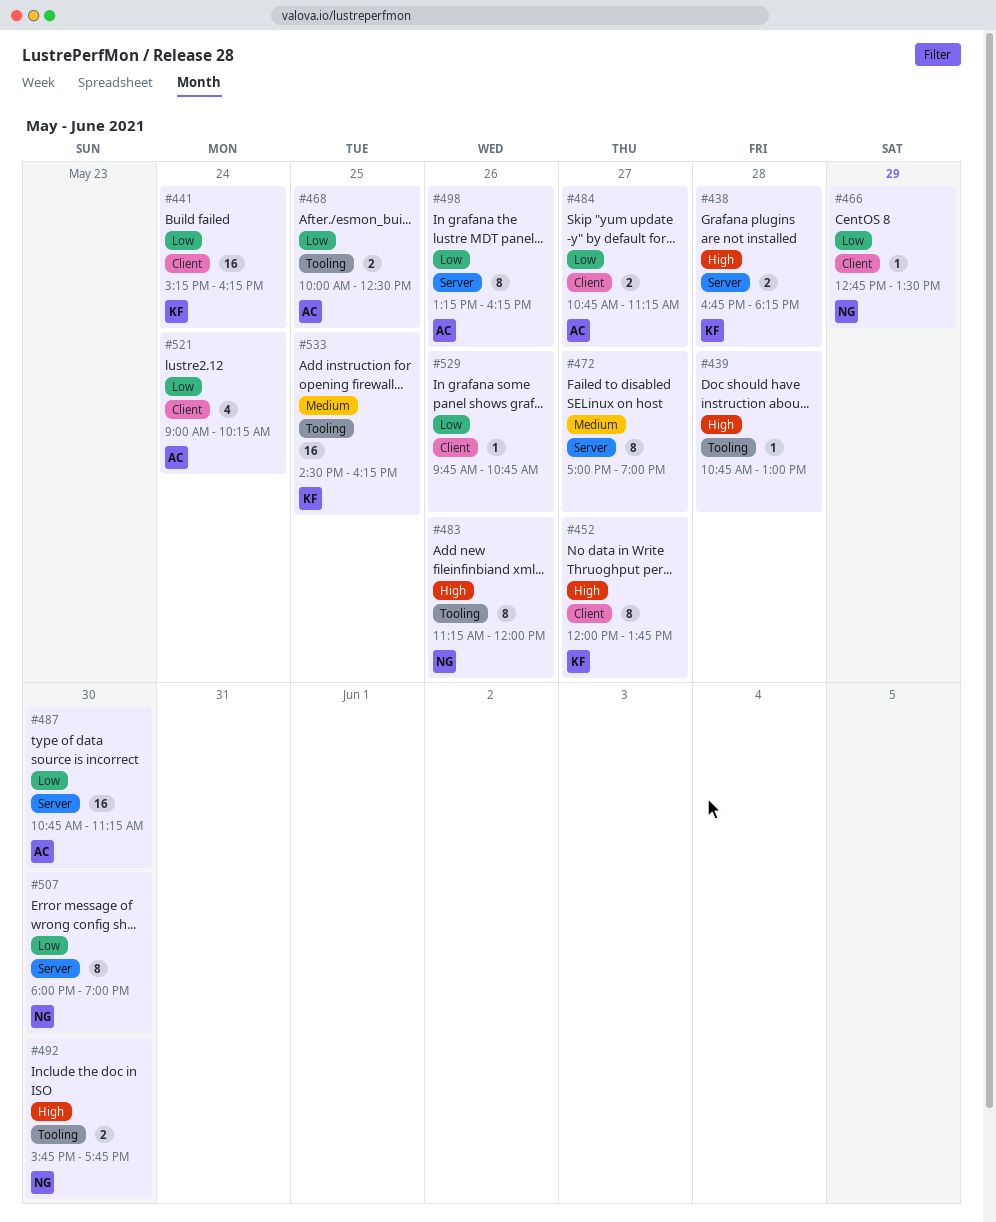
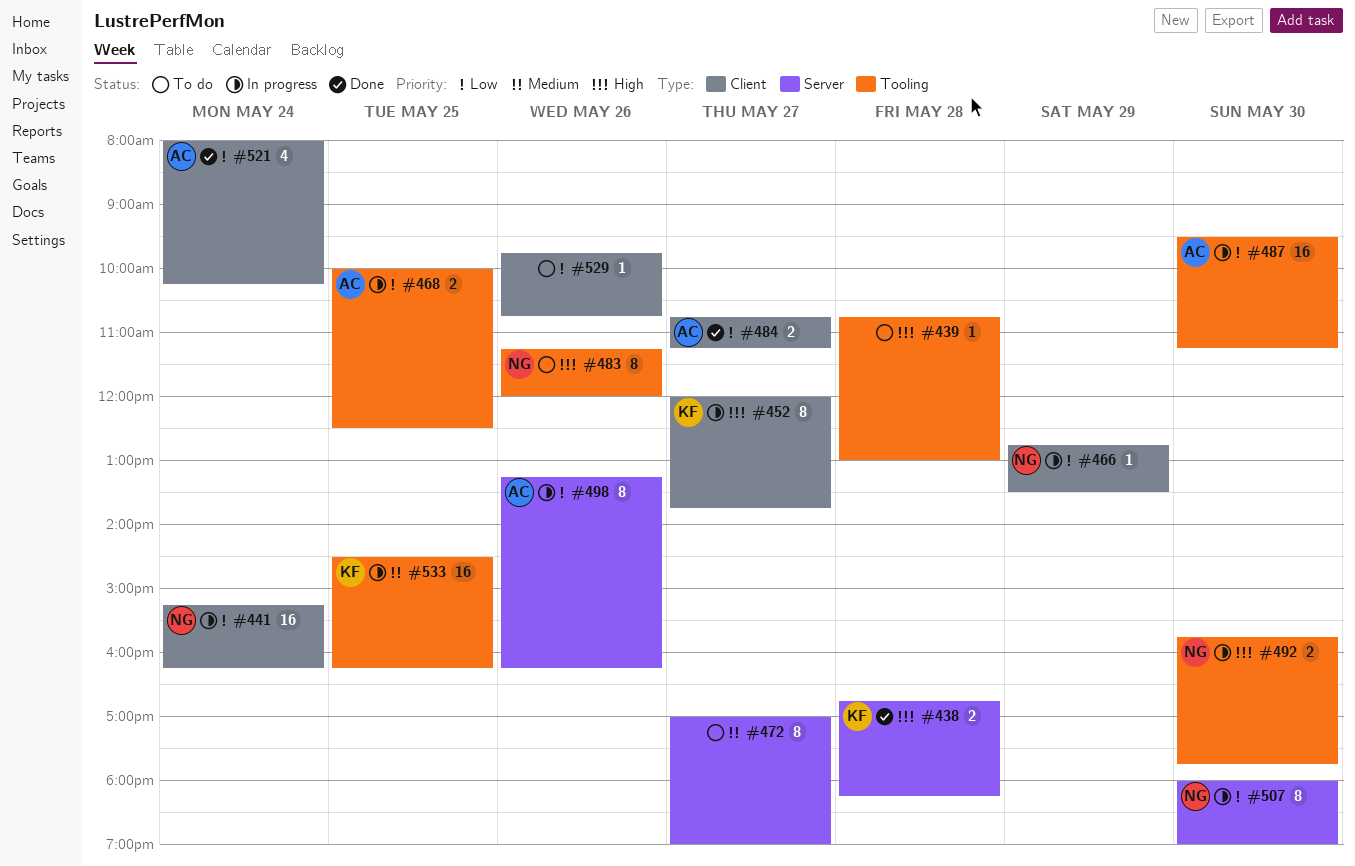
#441, owner: KF -> NG
#487, label: Server -> Tooling
#487, begins: 10:45 -> 09:30
#521, begins: 09:00 -> 08:00

